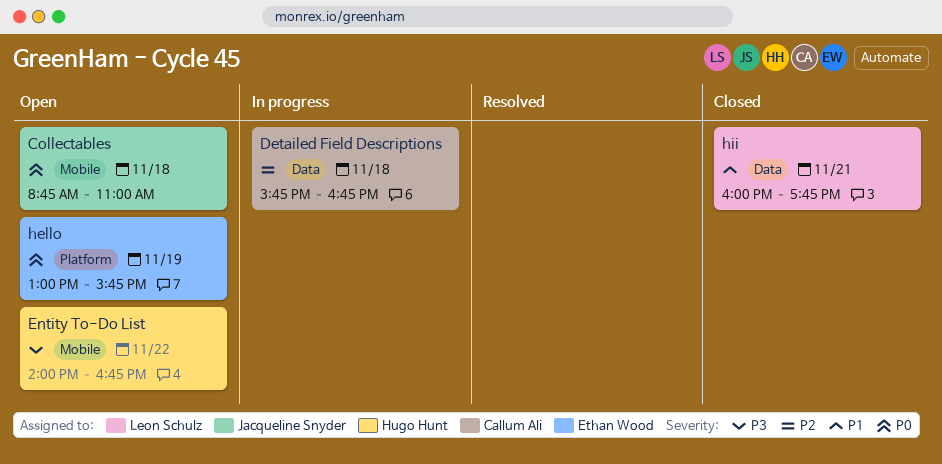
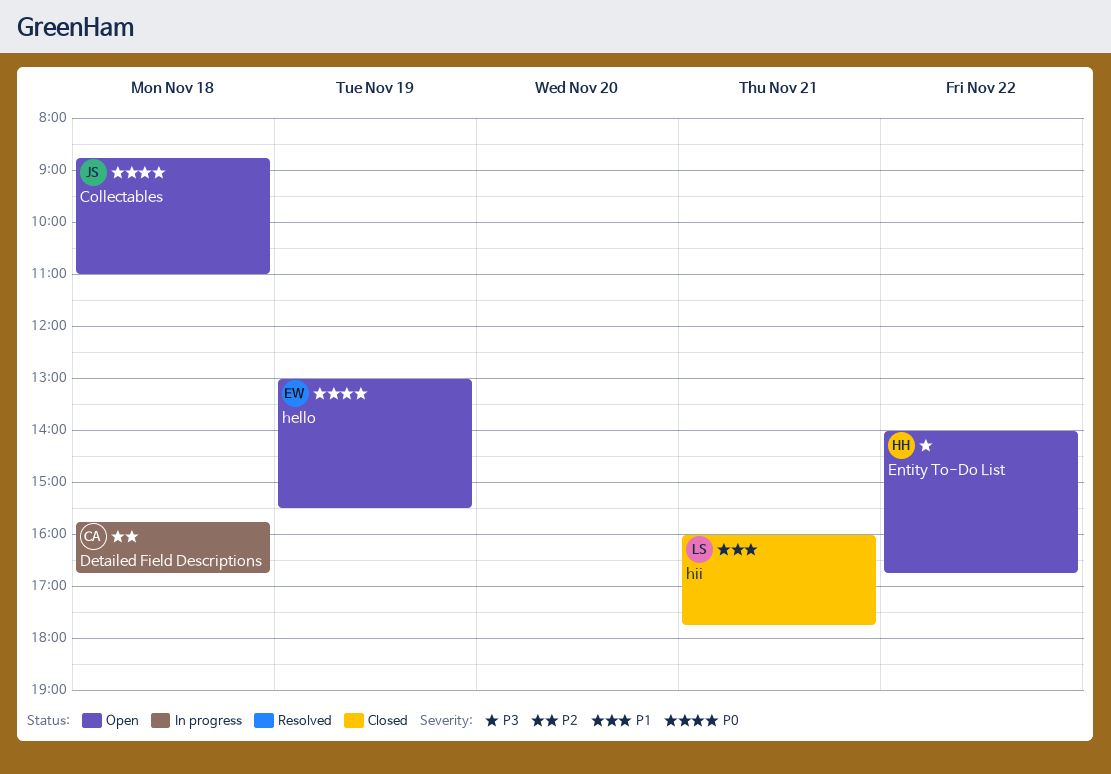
hello, ends: 15:45 -> 15:30

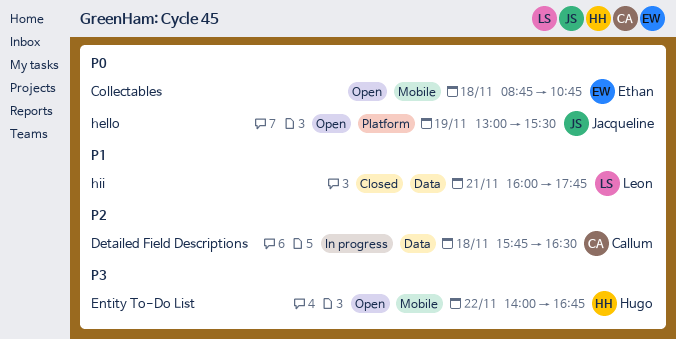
Collectables, owner: Jacqueline -> Ethan
Collectables, ends: 11:00 -> 10:45
Detailed Field Descriptions, ends: 16:45 -> 16:30
hello, owner: Ethan -> Jacqueline

